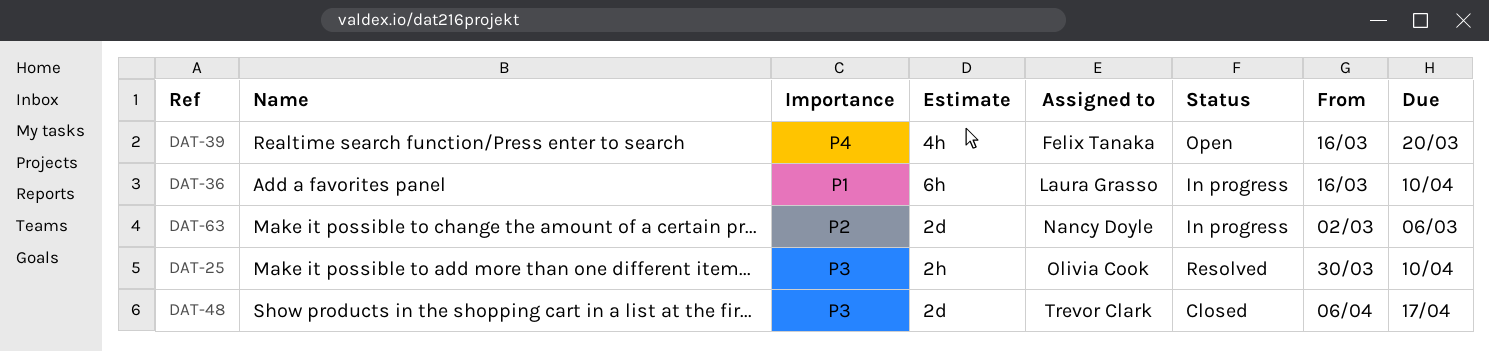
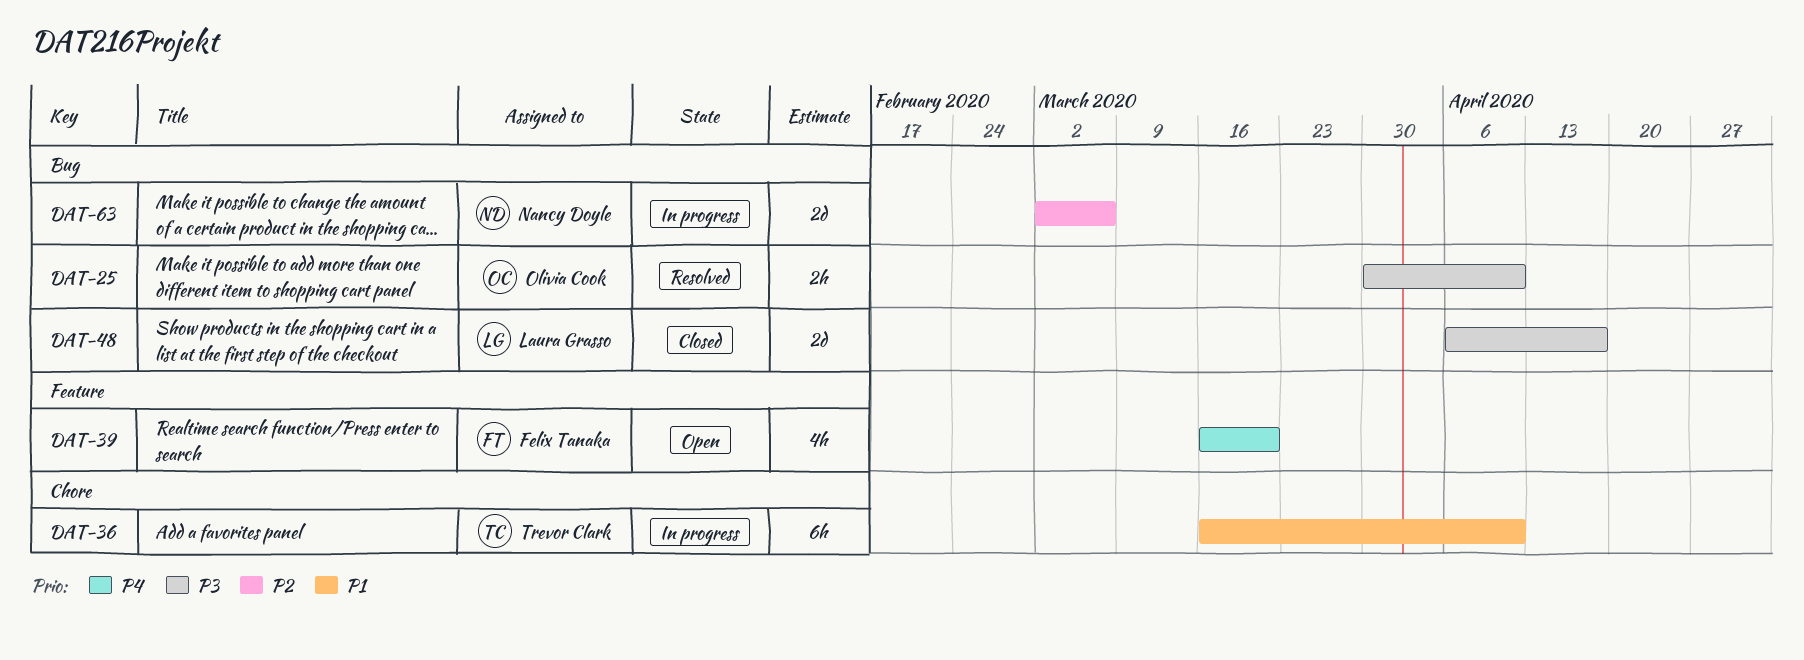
DAT-36, owner: Laura Grasso -> Trevor Clark
DAT-48, owner: Trevor Clark -> Laura Grasso

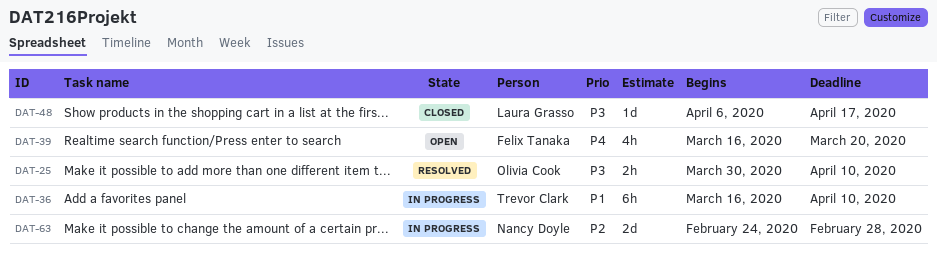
DAT-48, estimate: 2d -> 1d
DAT-63, start: Mar 2 -> Feb 24
DAT-63, due: Mar 6 -> Feb 28

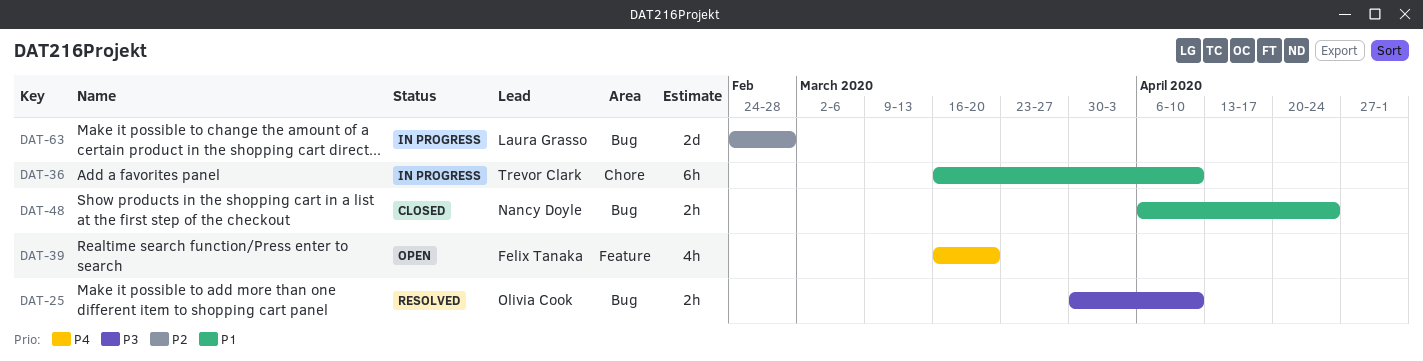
DAT-48, owner: Laura Grasso -> Nancy Doyle
DAT-48, priority: P3 -> P1
DAT-48, estimate: 1d -> 2h
DAT-48, due: Apr 17 -> Apr 24
DAT-63, owner: Nancy Doyle -> Laura Grasso

